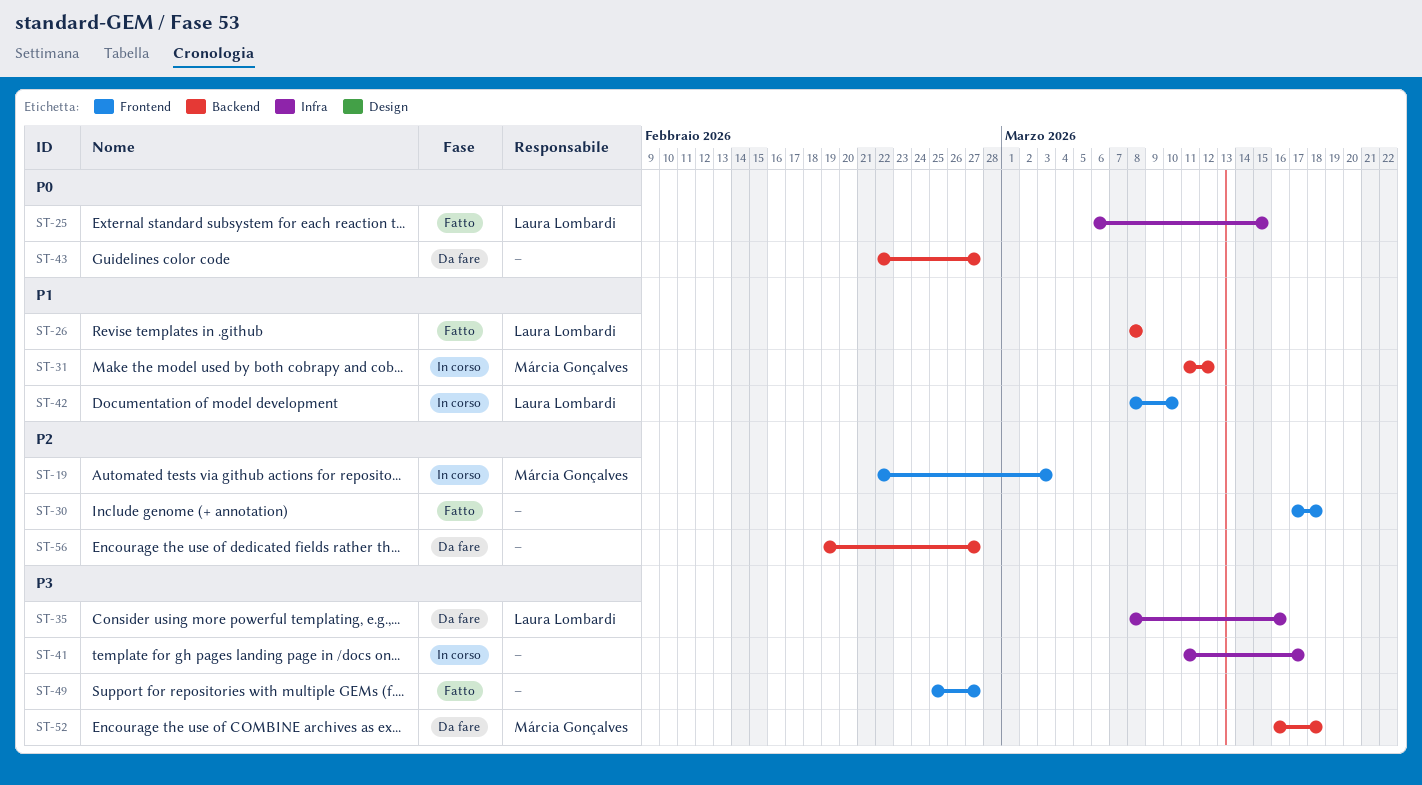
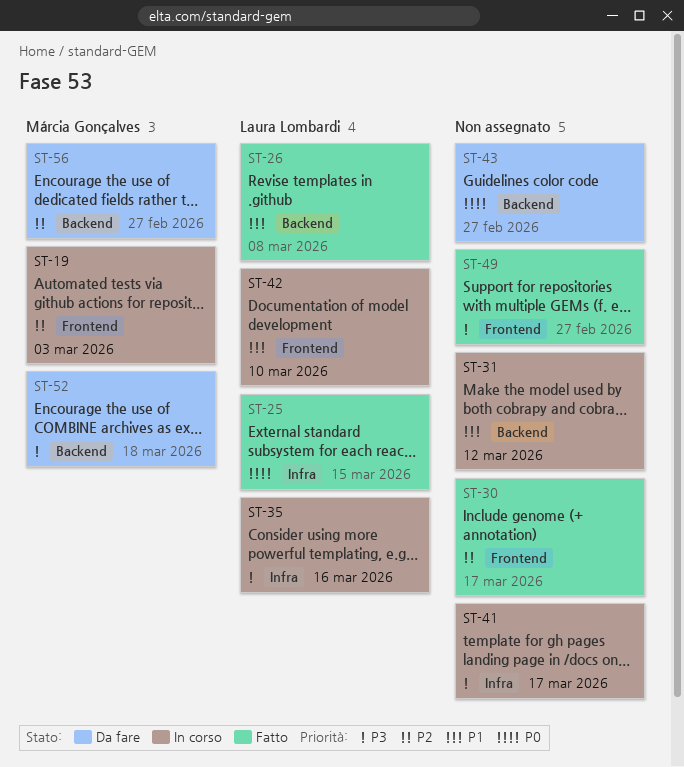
ST-30, due: Mar 18 -> Mar 17
ST-31, owner: Márcia Gonçalves -> none
ST-35, status: Da fare -> In corso
ST-56, owner: none -> Márcia Gonçalves

